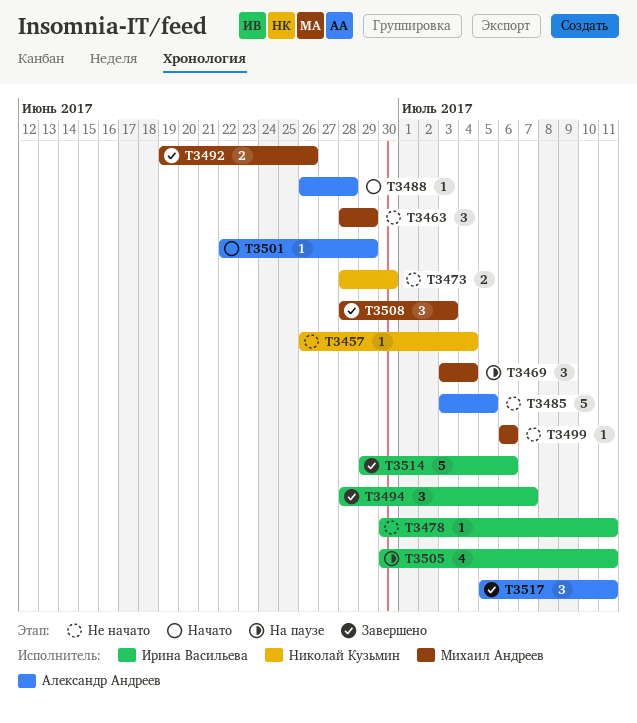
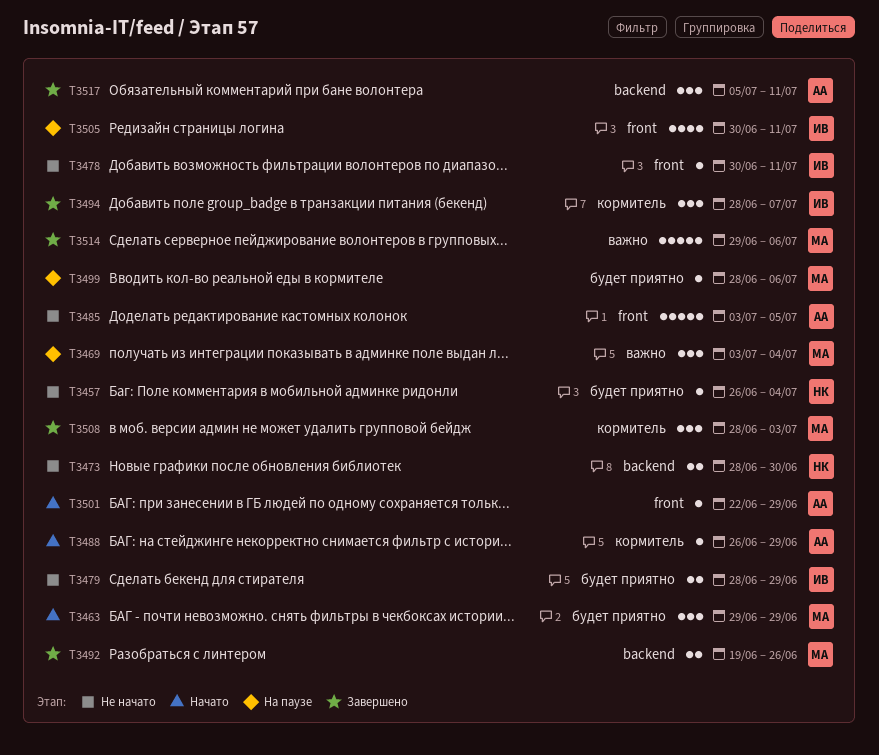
T3463, status: Не начато -> Начато
T3463, start: Jun 28 -> Jun 29
T3479: none -> present
T3488, due: Jun 28 -> Jun 29
T3499, status: Не начато -> На паузе
T3499, start: Jul 6 -> Jun 28
T3514, owner: Ирина Васильева -> Михаил Андреев

